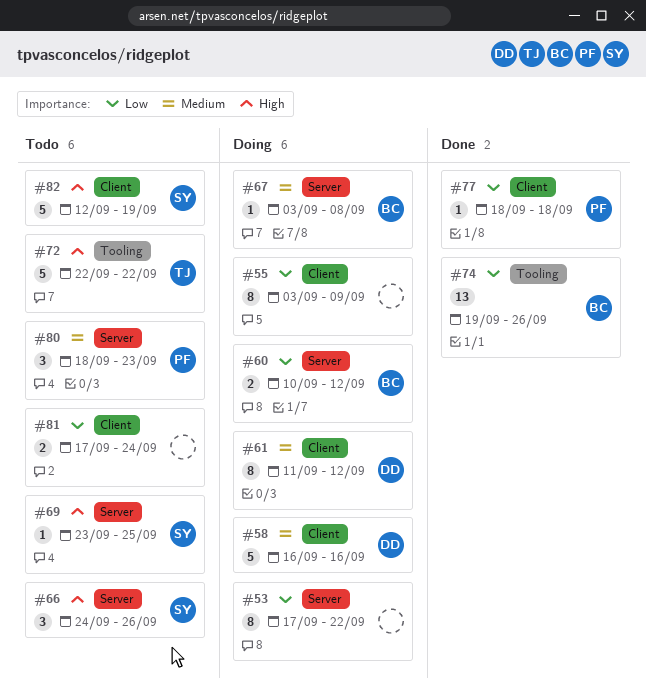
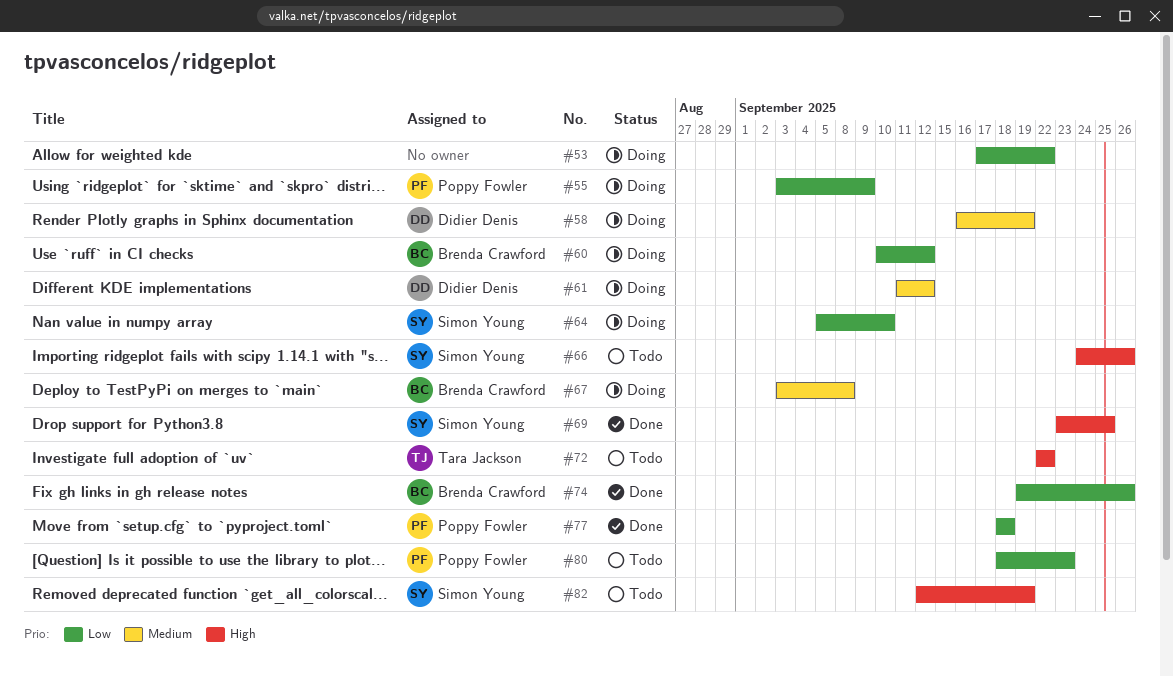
#55, owner: none -> Poppy Fowler
#58, due: Sep 16 -> Sep 19
#64: none -> present
#69, status: Todo -> Done
#80, priority: Medium -> Low
#81: present -> none

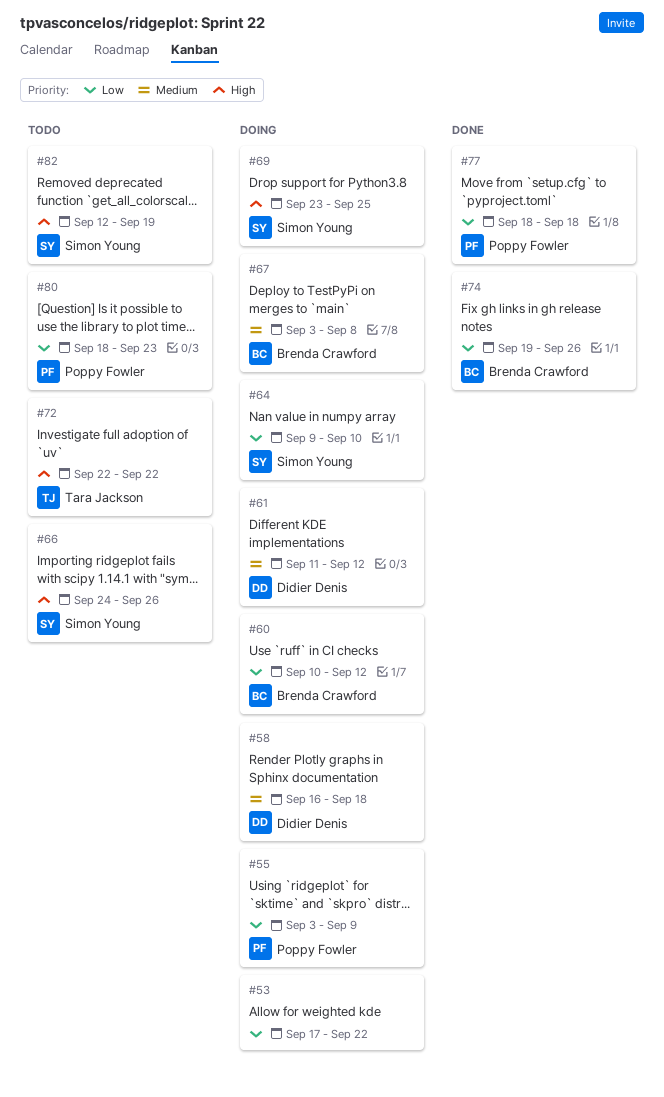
#58, due: Sep 19 -> Sep 18
#64, start: Sep 5 -> Sep 9
#69, status: Done -> Doing

